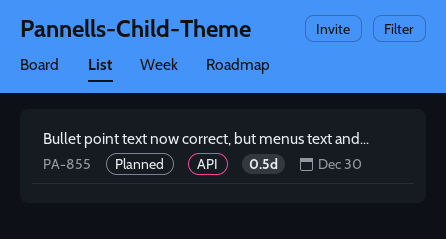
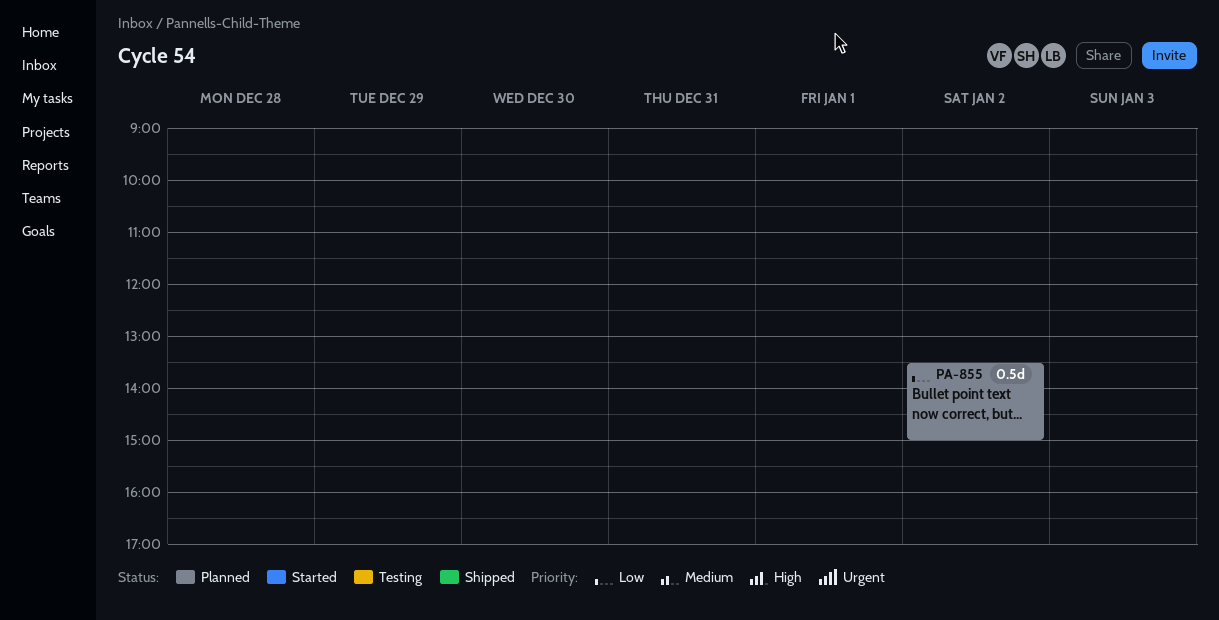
PA-855, day: Dec 30 -> Jan 2

